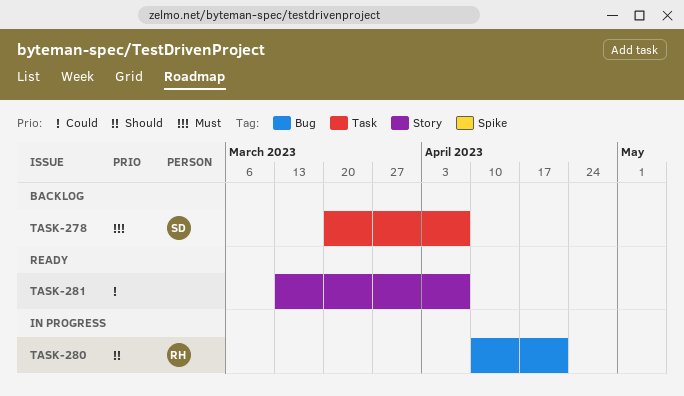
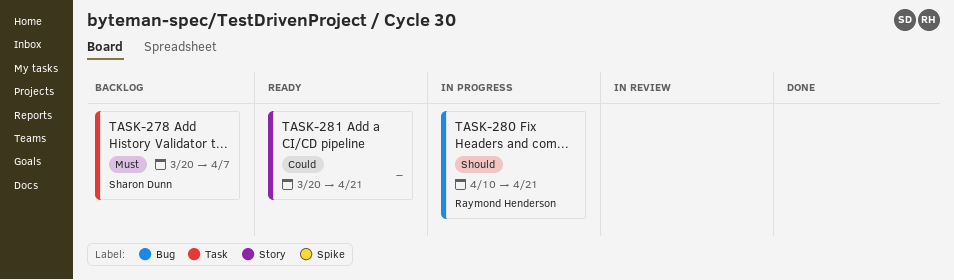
TASK-281, start: Mar 13 -> Mar 20
TASK-281, due: Apr 7 -> Apr 21

